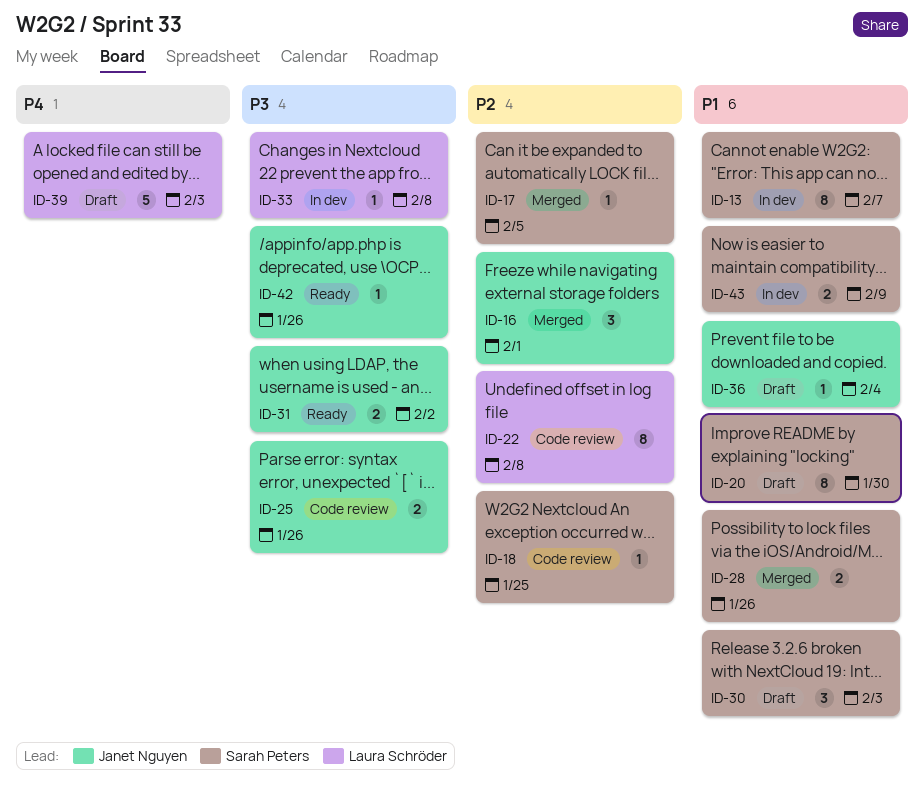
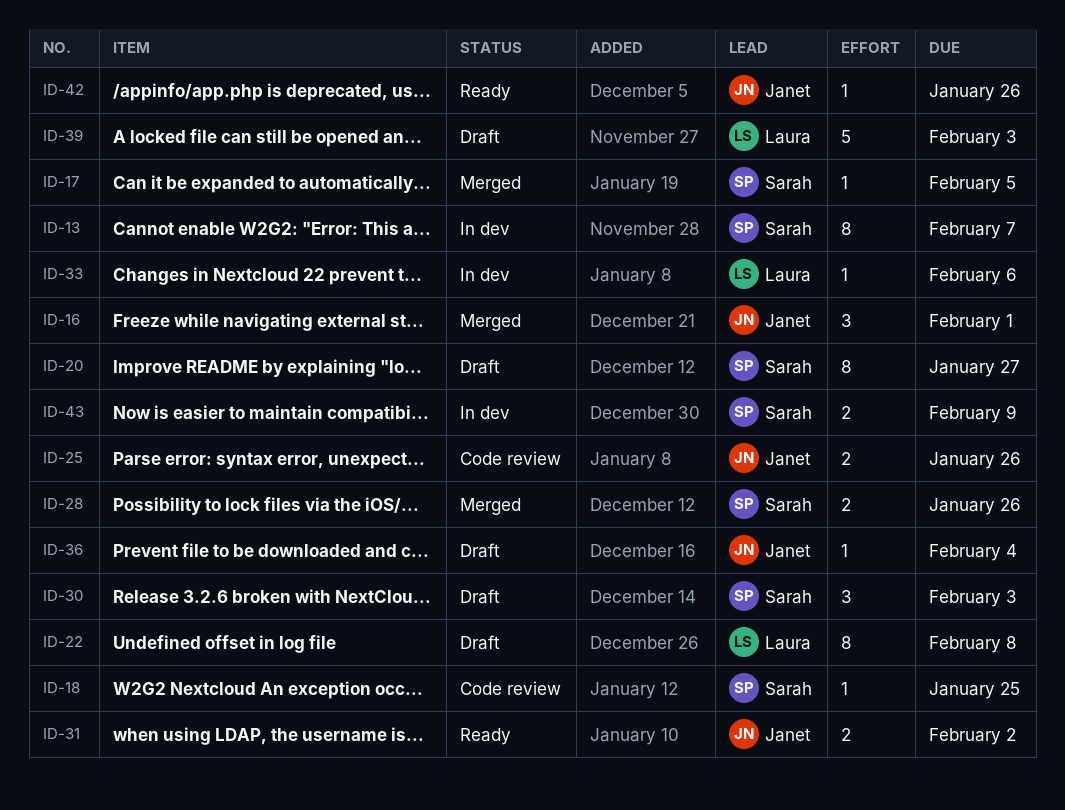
ID-20, due: Jan 30 -> Jan 27
ID-22, status: Code review -> Draft
ID-33, due: Feb 8 -> Feb 6

